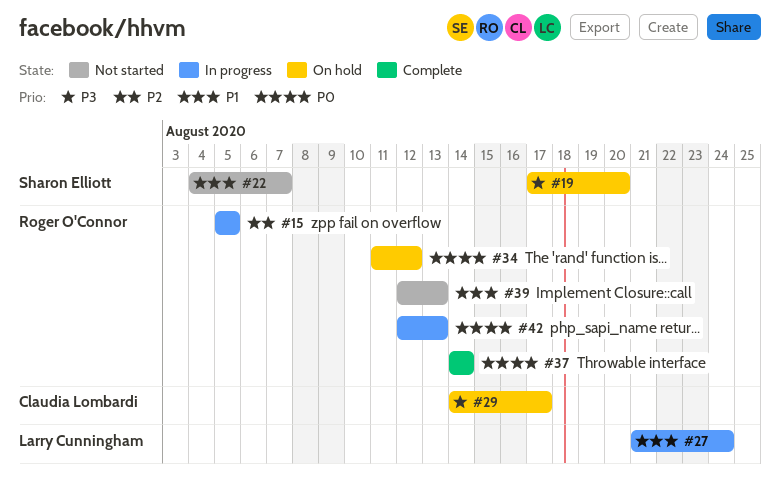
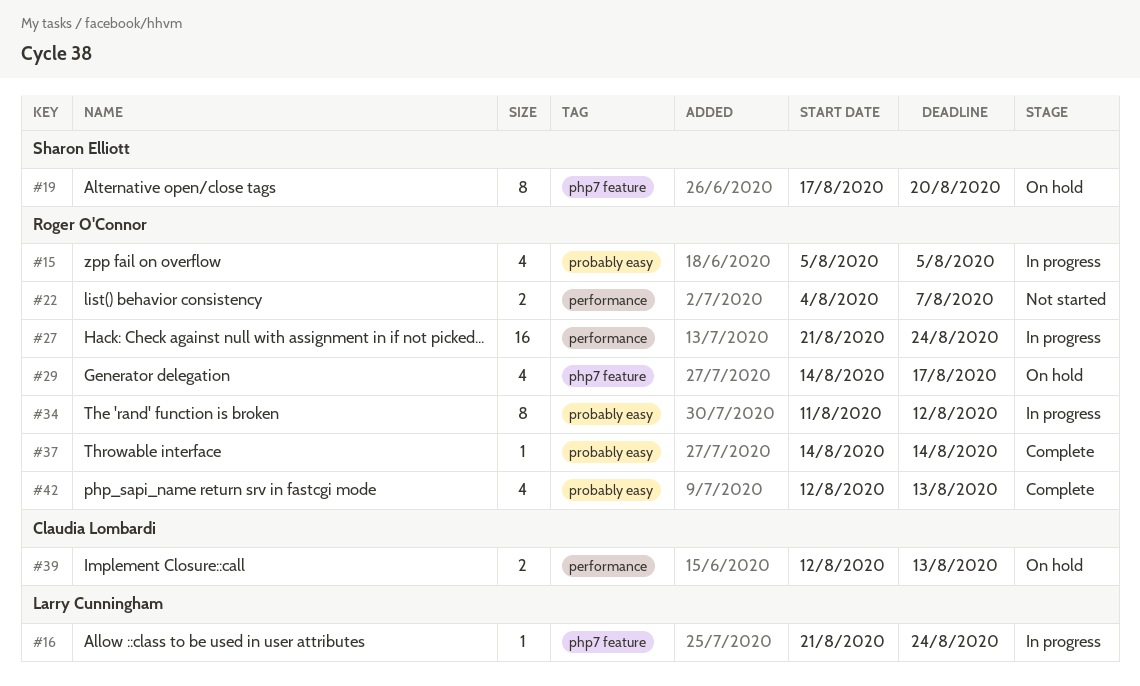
#16: none -> present
#22, owner: Sharon Elliott -> Roger O'Connor
#27, owner: Larry Cunningham -> Roger O'Connor
#29, owner: Claudia Lombardi -> Roger O'Connor
#34, status: On hold -> In progress
#39, status: Not started -> On hold
#39, owner: Roger O'Connor -> Claudia Lombardi
#42, status: In progress -> Complete

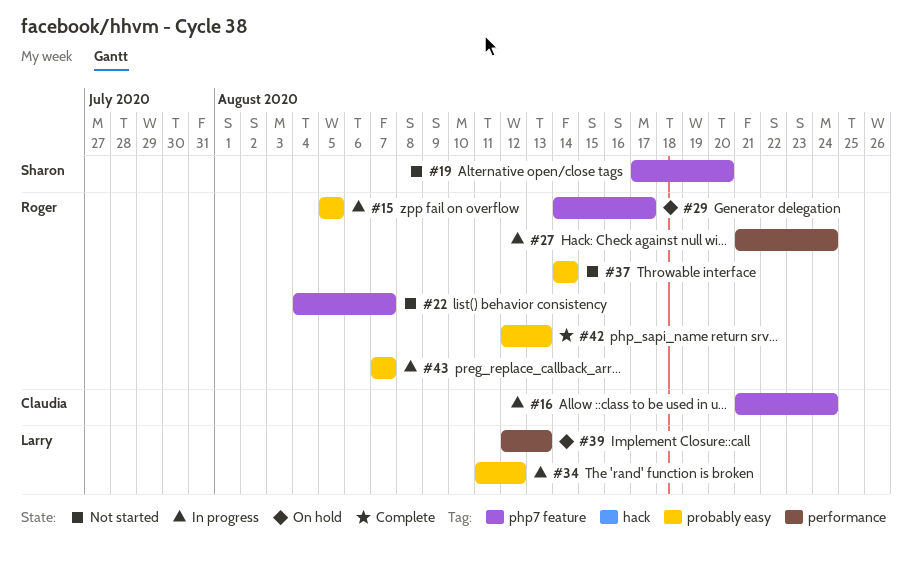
#16, owner: Larry Cunningham -> Claudia Lombardi
#19, status: On hold -> Not started
#22, label: performance -> php7 feature
#34, owner: Roger O'Connor -> Larry Cunningham
#37, status: Complete -> Not started
#39, owner: Claudia Lombardi -> Larry Cunningham
#43: none -> present

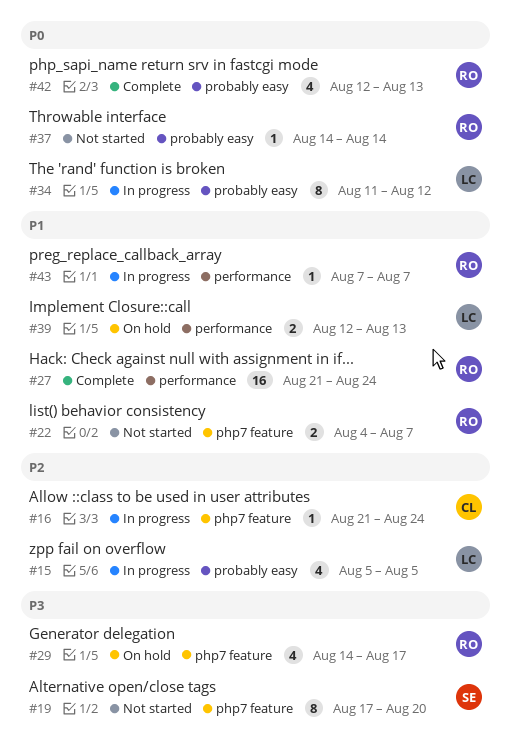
#15, owner: Roger -> Larry
#27, status: In progress -> Complete
#43, label: probably easy -> performance

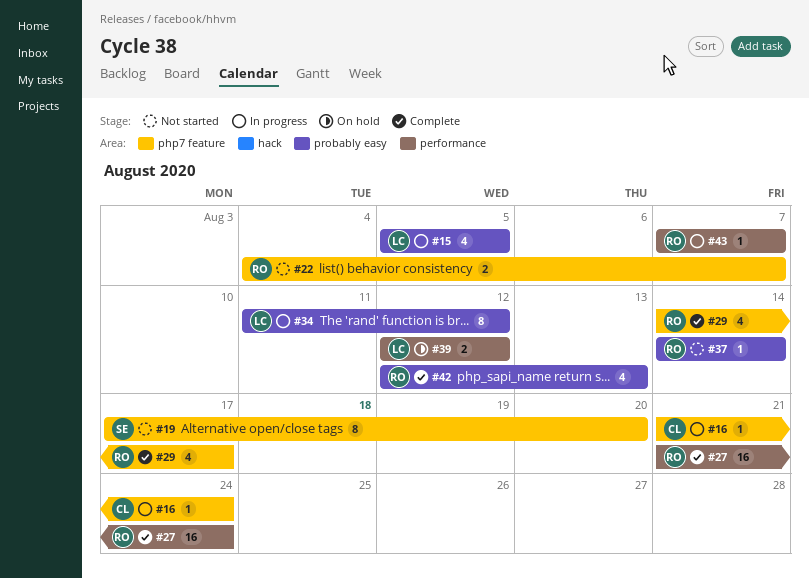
#29, status: On hold -> Complete
#39, due: Aug 13 -> Aug 12

